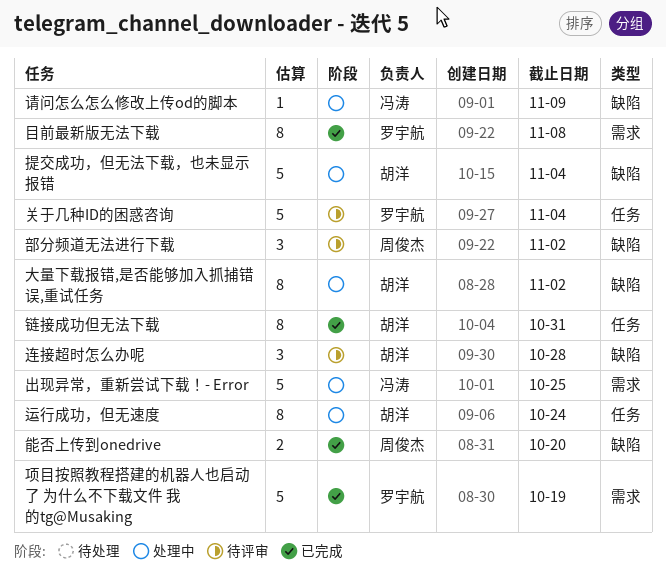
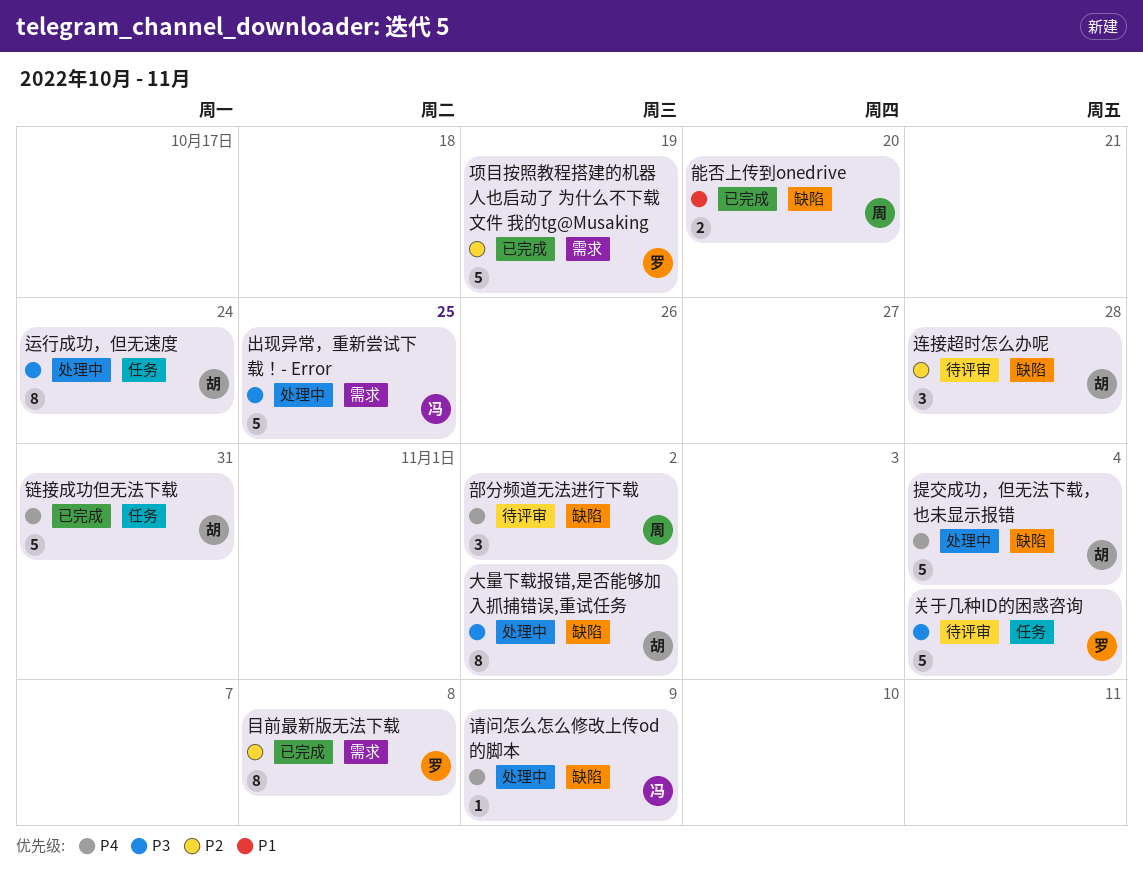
链接成功但无法下载, estimate: 8 -> 5

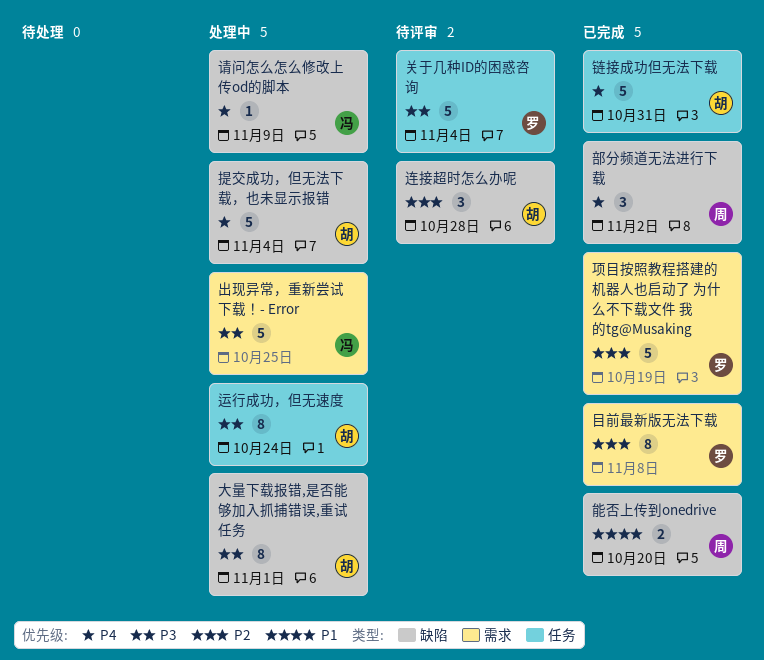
大量下载报错,是否能够加入抓捕错误,重试任务, due: Nov 2 -> Nov 1
部分频道无法进行下载, status: 待评审 -> 已完成

